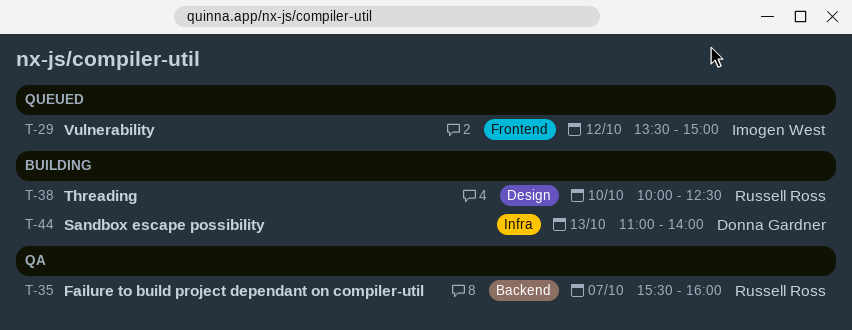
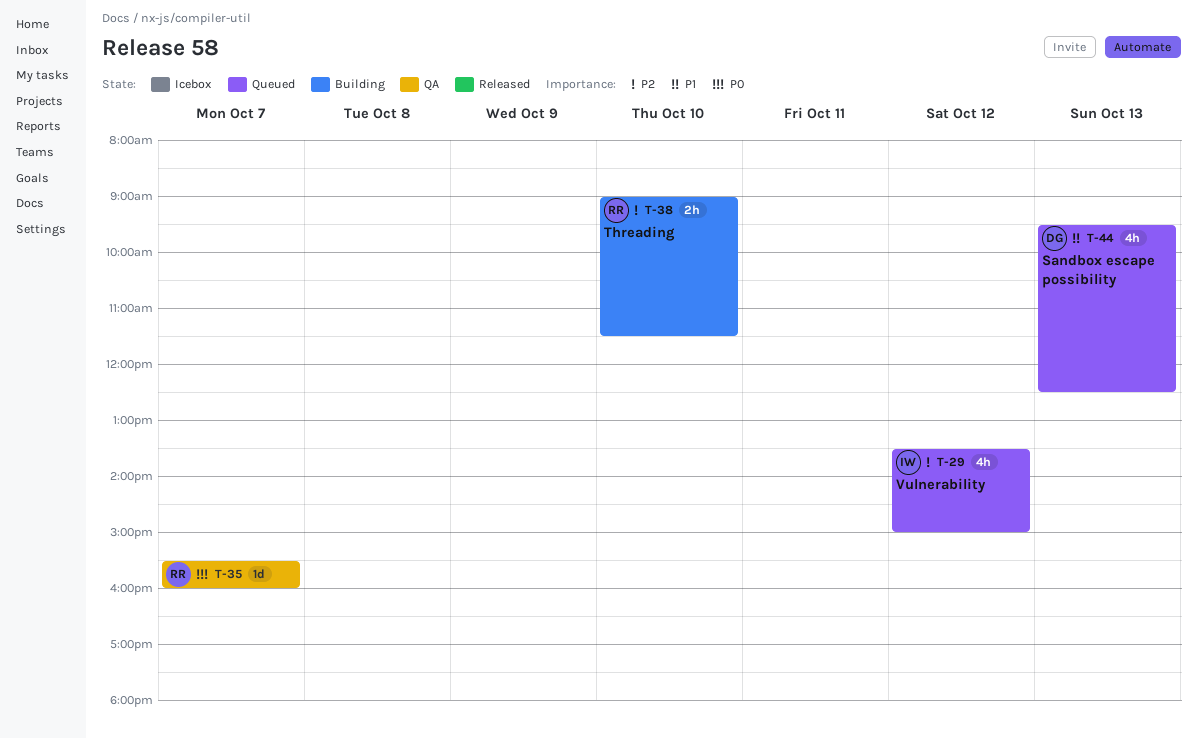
T-38, begins: 10:00 -> 09:00
T-38, ends: 12:30 -> 11:30
T-44, status: Building -> Queued
T-44, begins: 11:00 -> 09:30
T-44, ends: 14:00 -> 12:30

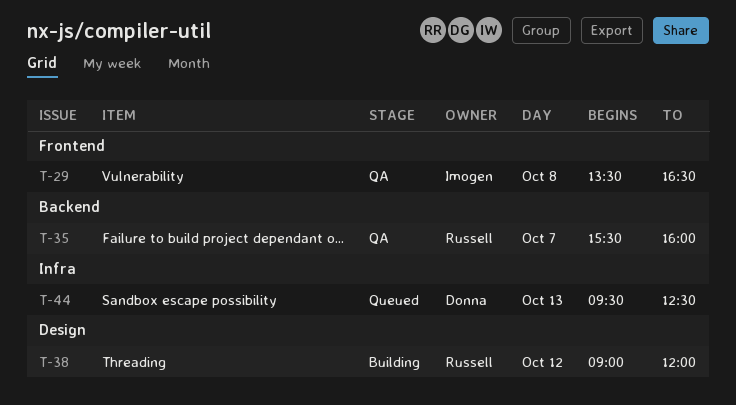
T-29, status: Queued -> QA
T-29, day: Oct 12 -> Oct 8
T-29, ends: 15:00 -> 16:30
T-38, day: Oct 10 -> Oct 12
T-38, ends: 11:30 -> 12:00

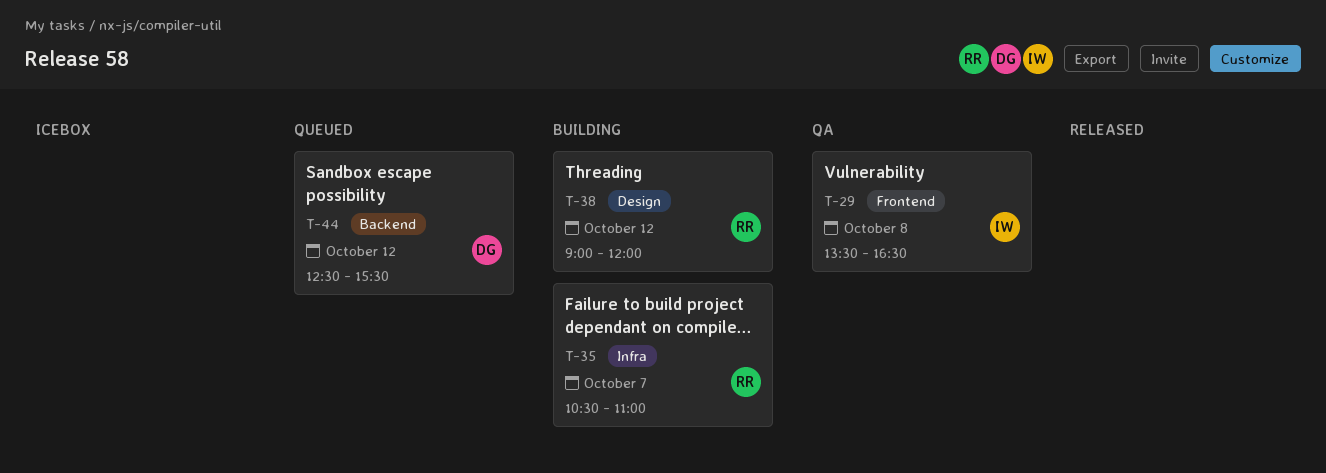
T-35, status: QA -> Building
T-35, label: Backend -> Infra
T-35, begins: 15:30 -> 10:30
T-35, ends: 16:00 -> 11:00
T-44, label: Infra -> Backend
T-44, day: Oct 13 -> Oct 12
T-44, begins: 09:30 -> 12:30
T-44, ends: 12:30 -> 15:30

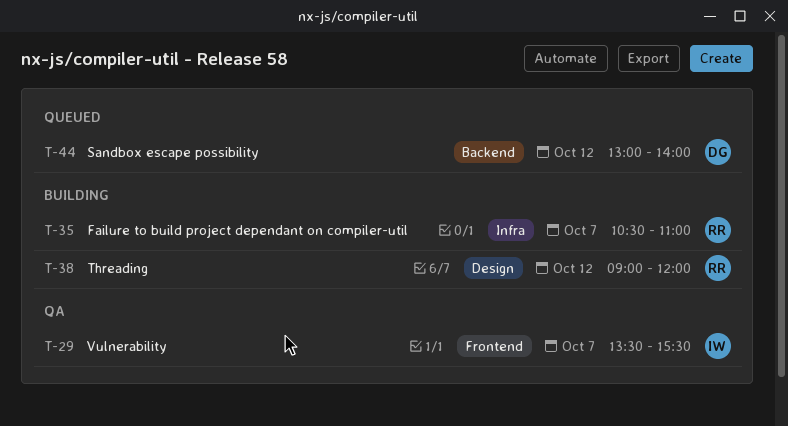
T-29, day: Oct 8 -> Oct 7
T-29, ends: 16:30 -> 15:30
T-44, begins: 12:30 -> 13:00
T-44, ends: 15:30 -> 14:00

